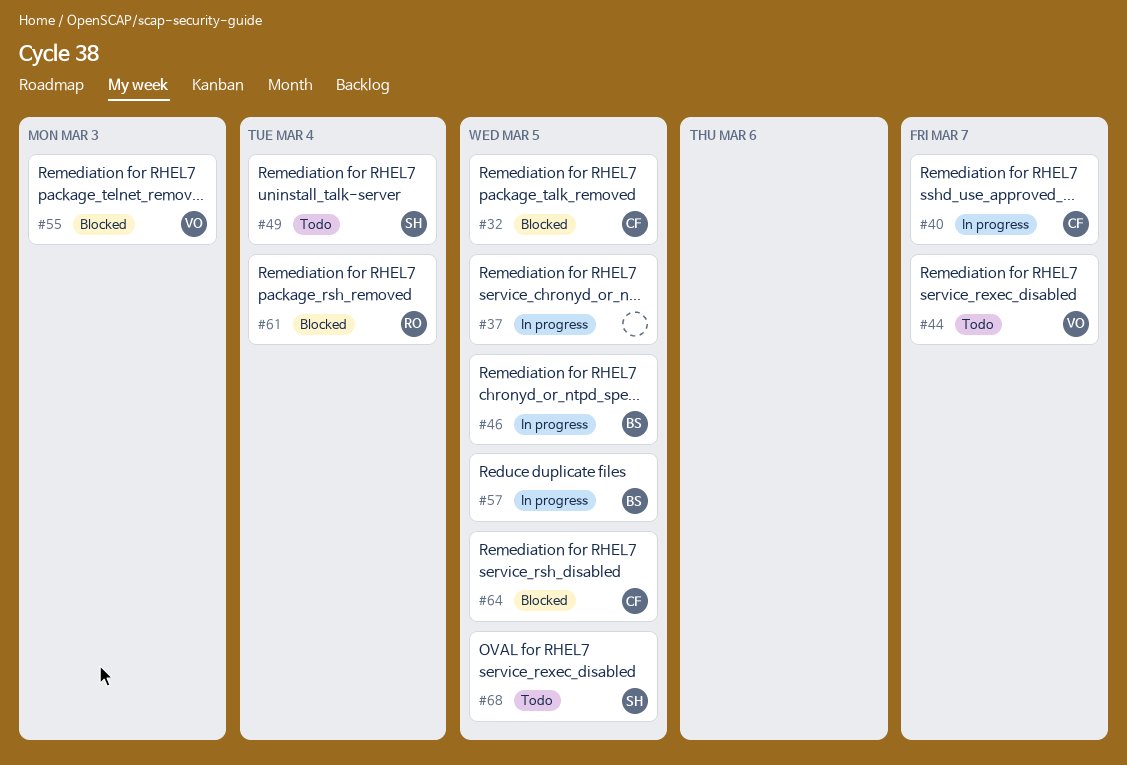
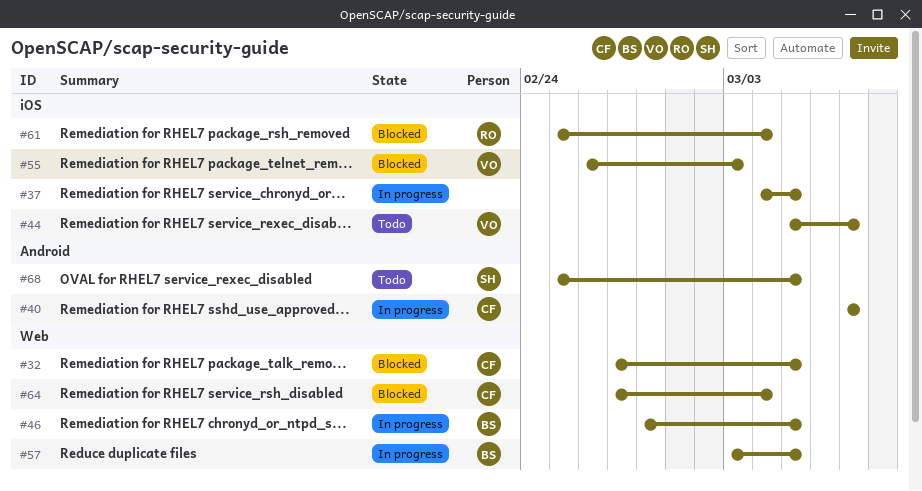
#49: present -> none
#64, due: Mar 5 -> Mar 4

